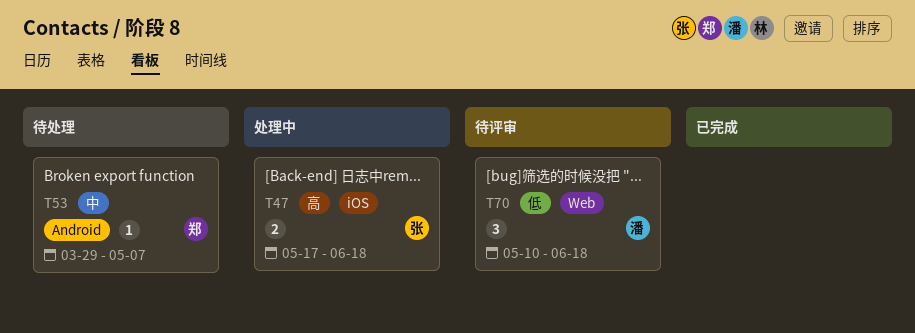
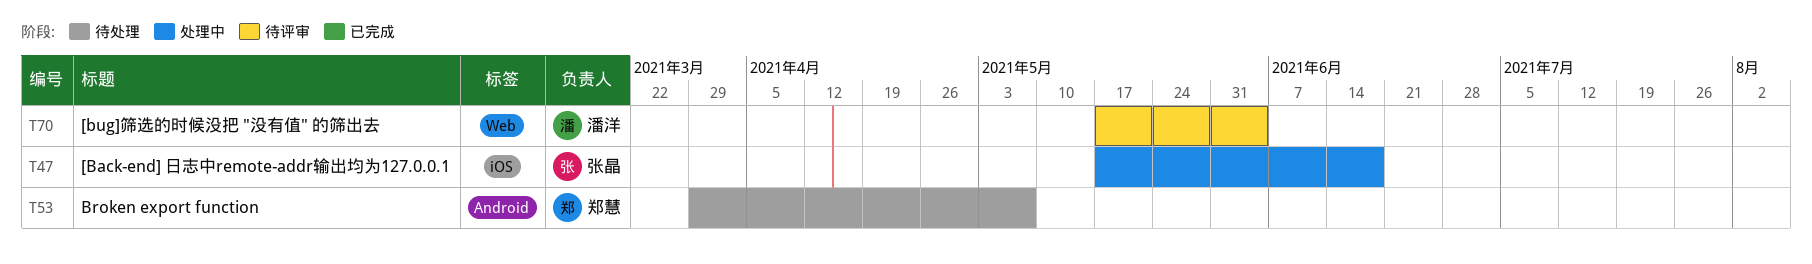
T70, start: May 10 -> May 17
T70, due: Jun 18 -> Jun 4

